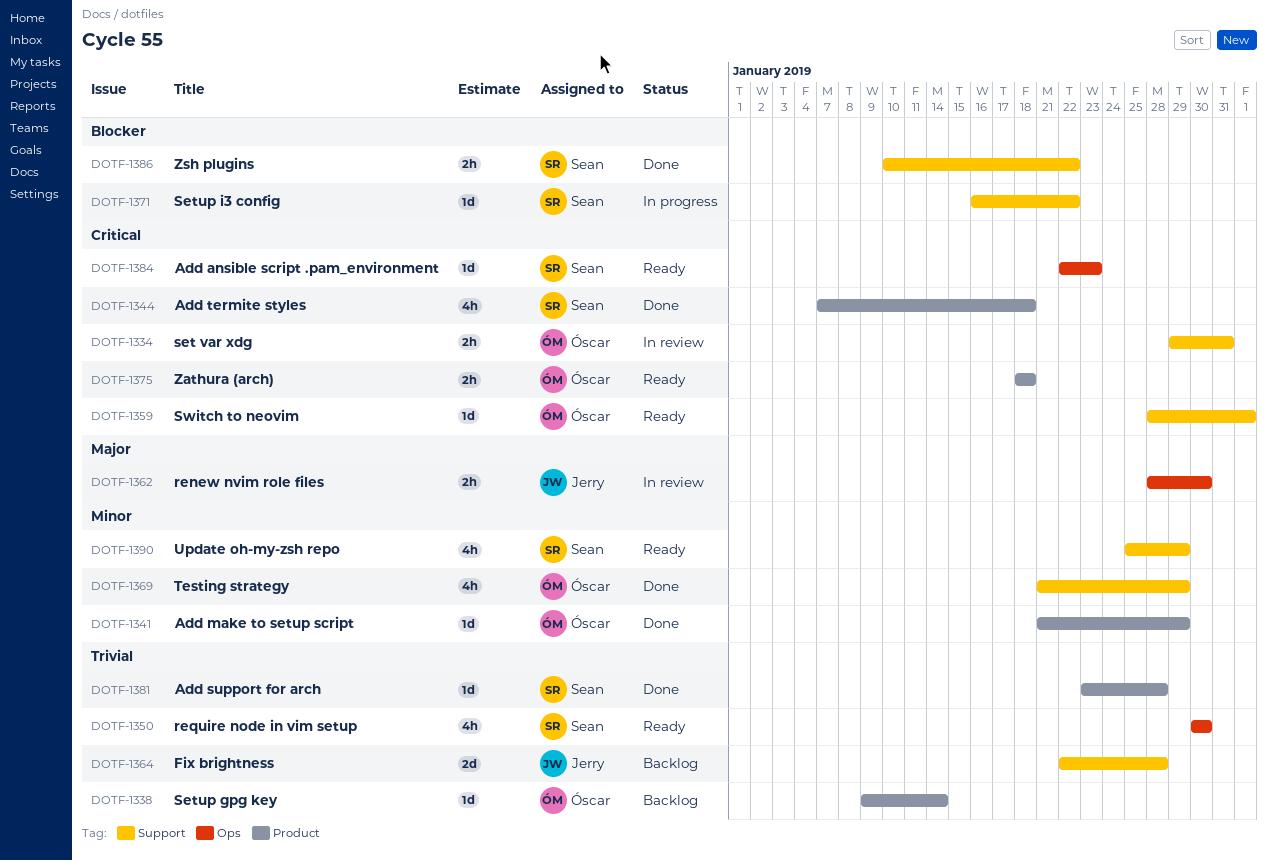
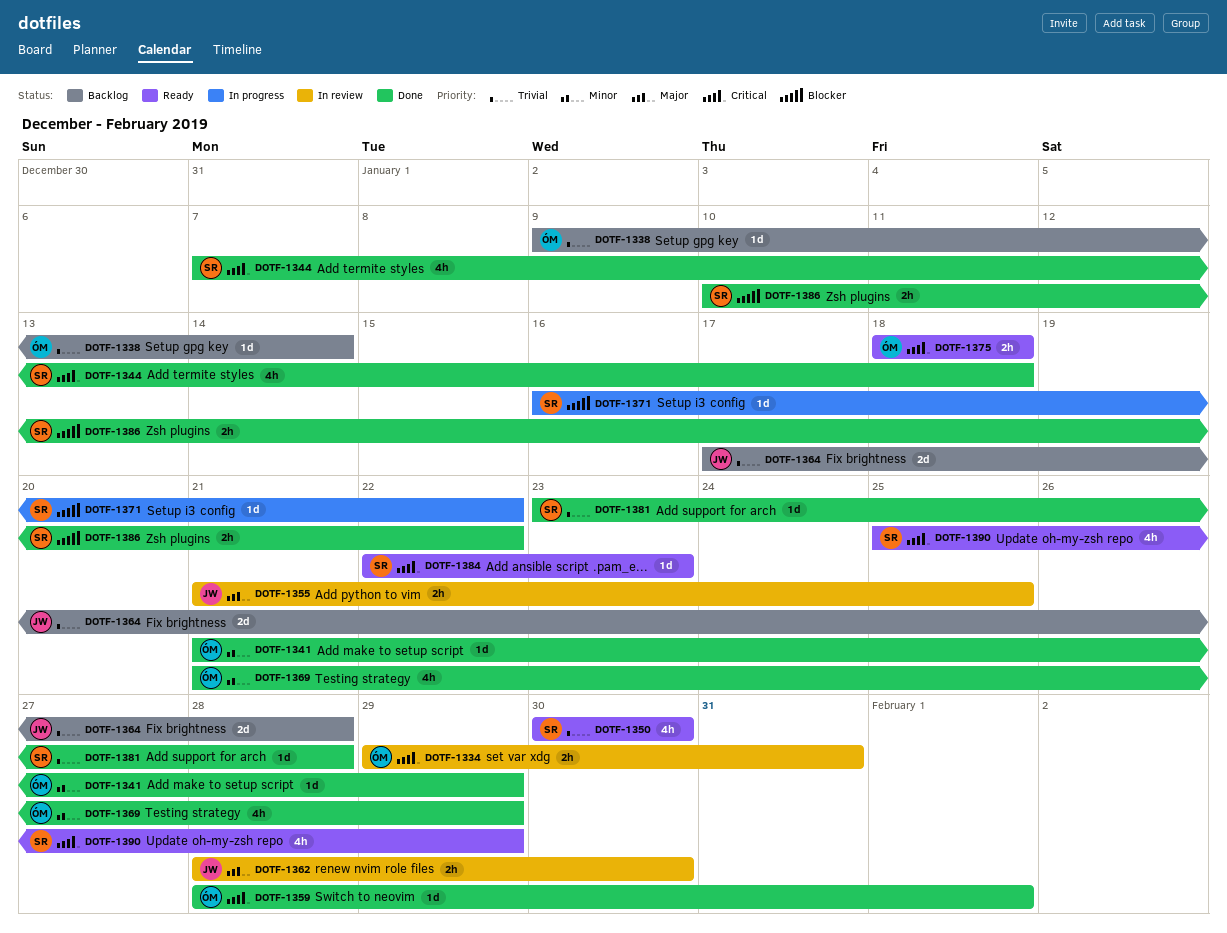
DOTF-1355: none -> present
DOTF-1359, status: Ready -> Done
DOTF-1364, start: Jan 22 -> Jan 17
DOTF-1390, priority: Minor -> Critical

